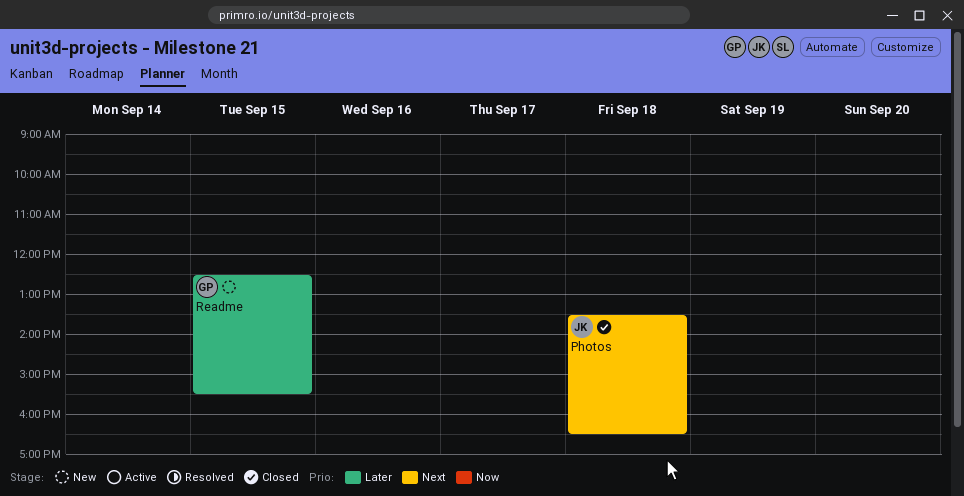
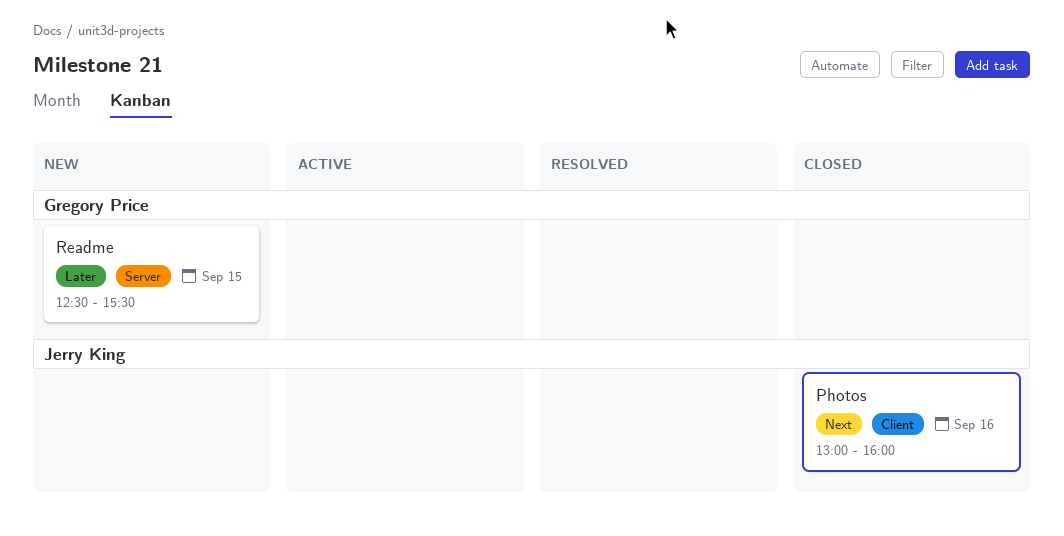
Photos, day: Sep 18 -> Sep 16
Photos, begins: 13:30 -> 13:00
Photos, ends: 16:30 -> 16:00

